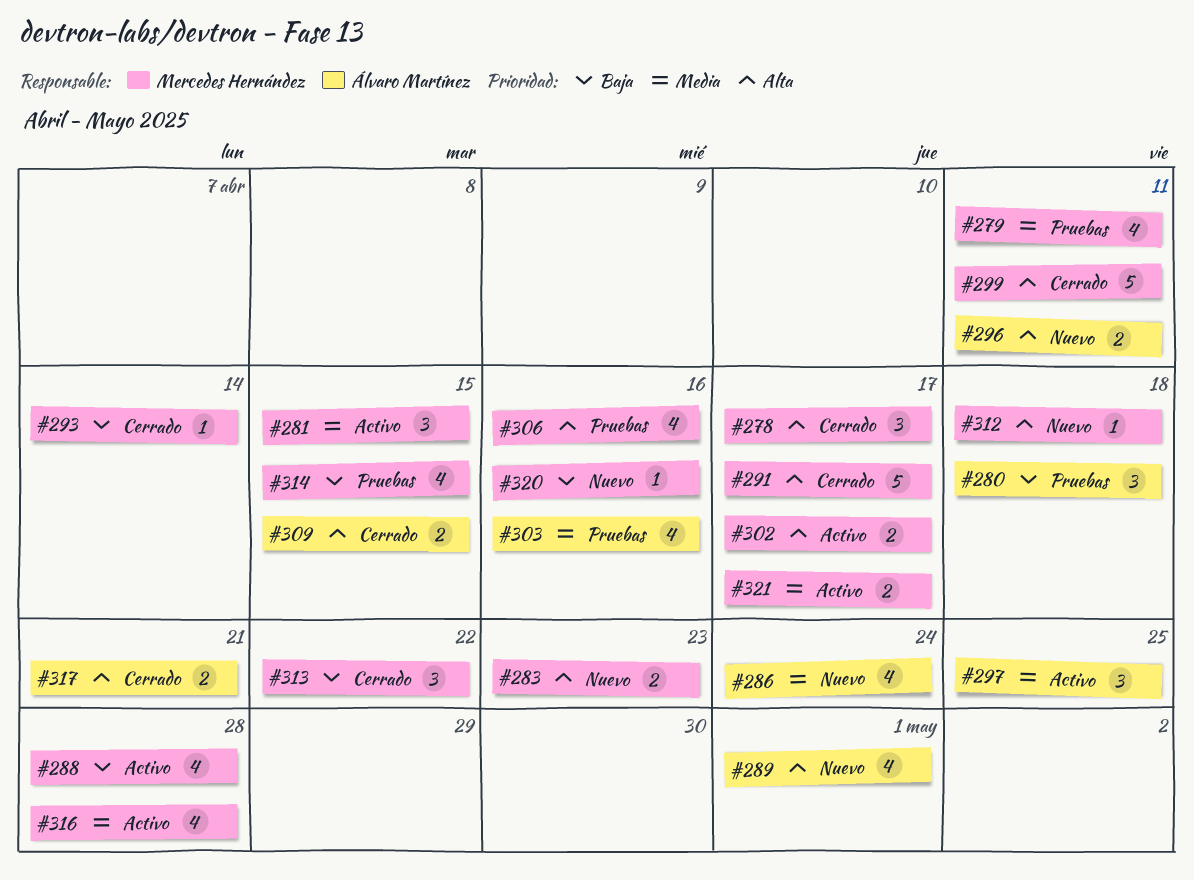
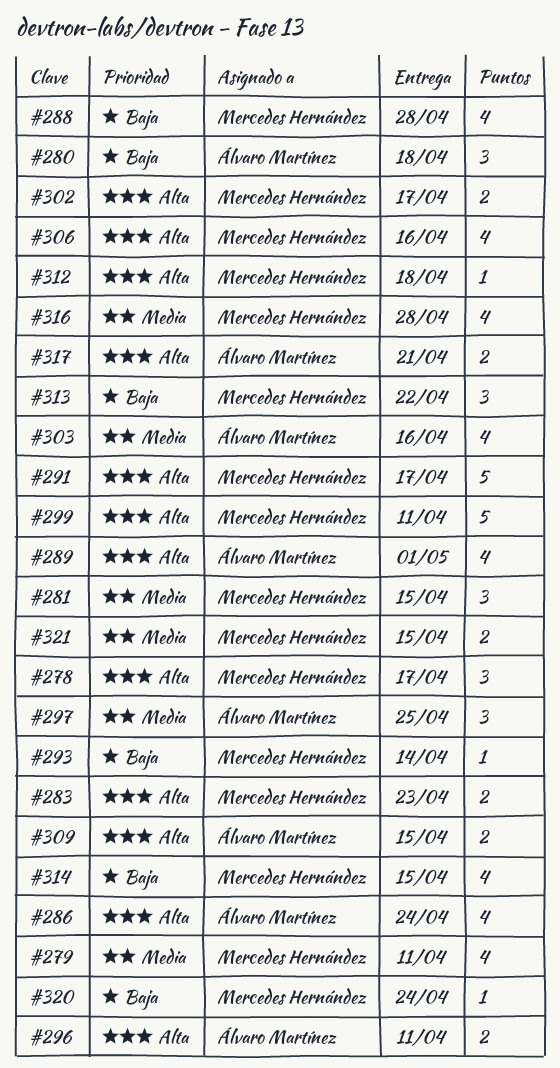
#286, priority: Media -> Alta
#320, due: Apr 16 -> Apr 24
#321, due: Apr 17 -> Apr 15

